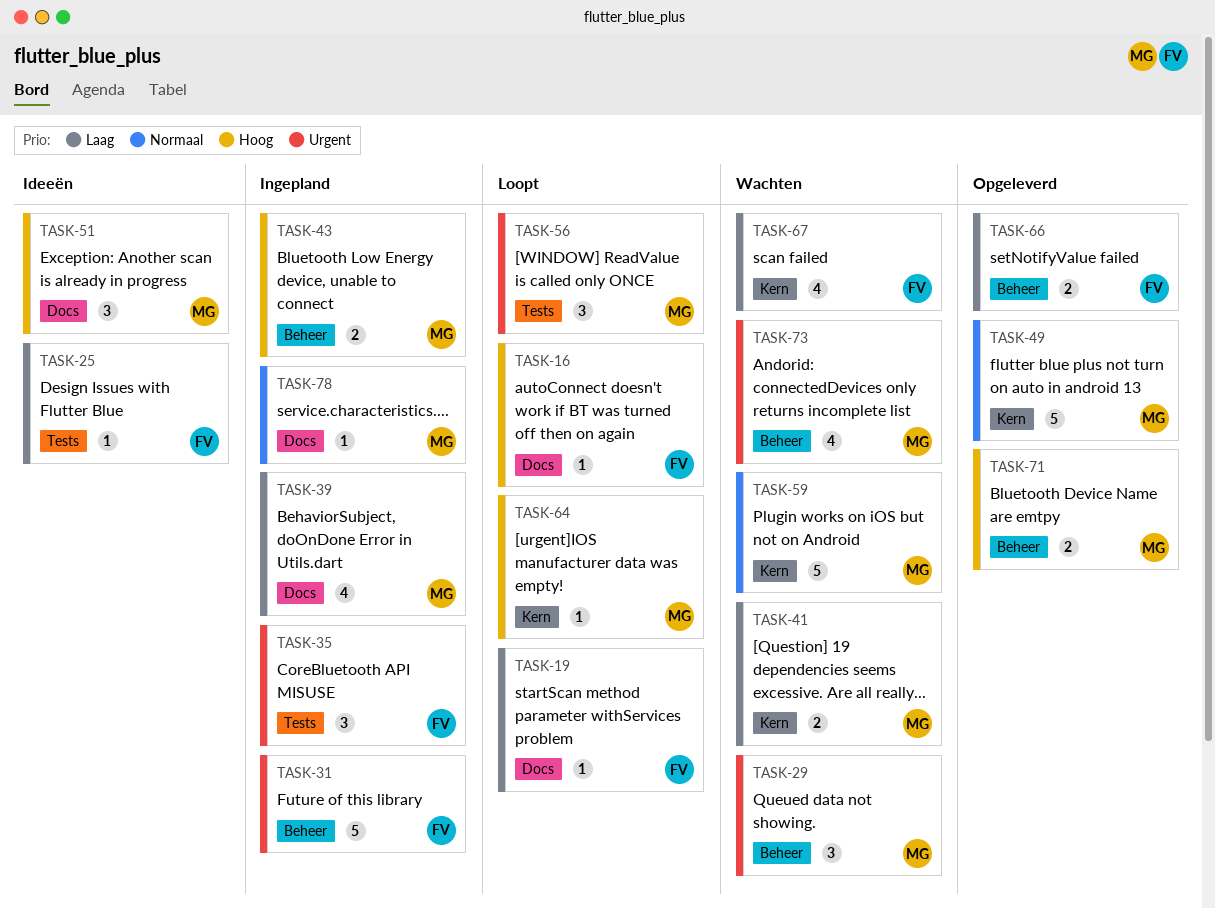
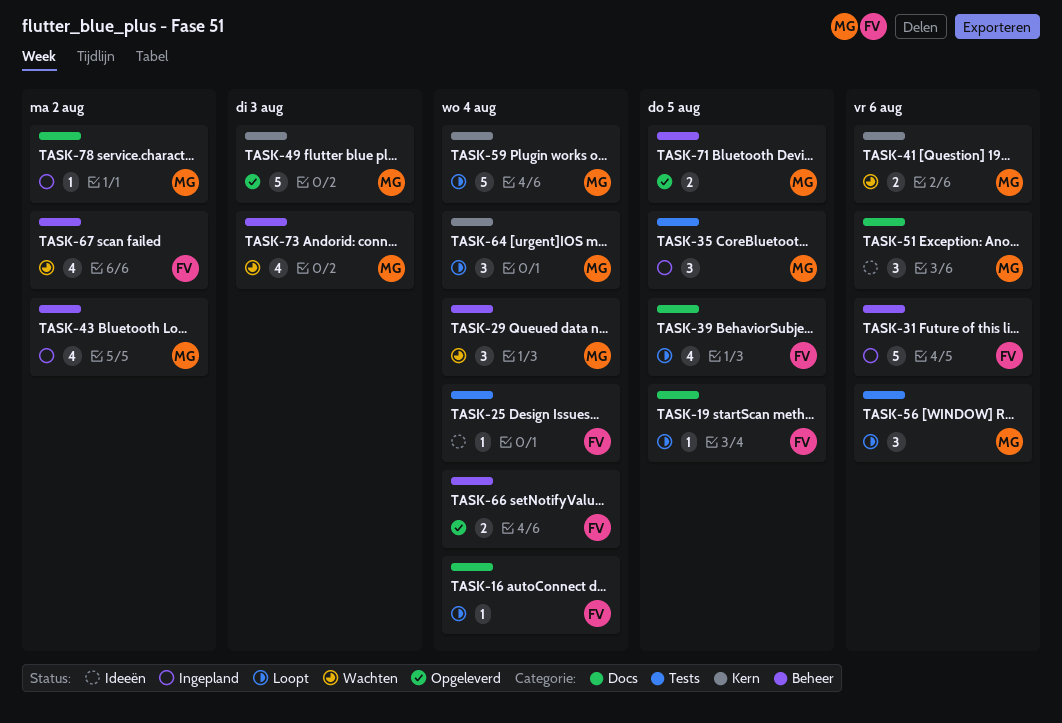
TASK-35, owner: FV -> MG
TASK-39, status: Ingepland -> Loopt
TASK-39, owner: MG -> FV
TASK-43, estimate: 2 -> 4
TASK-59, status: Wachten -> Loopt
TASK-64, estimate: 1 -> 3
TASK-67, label: Kern -> Beheer

